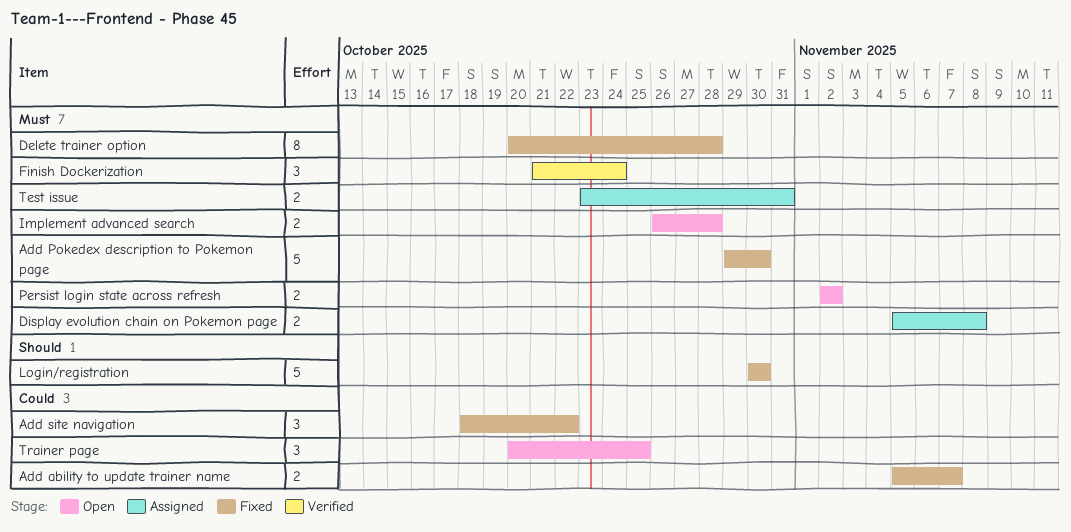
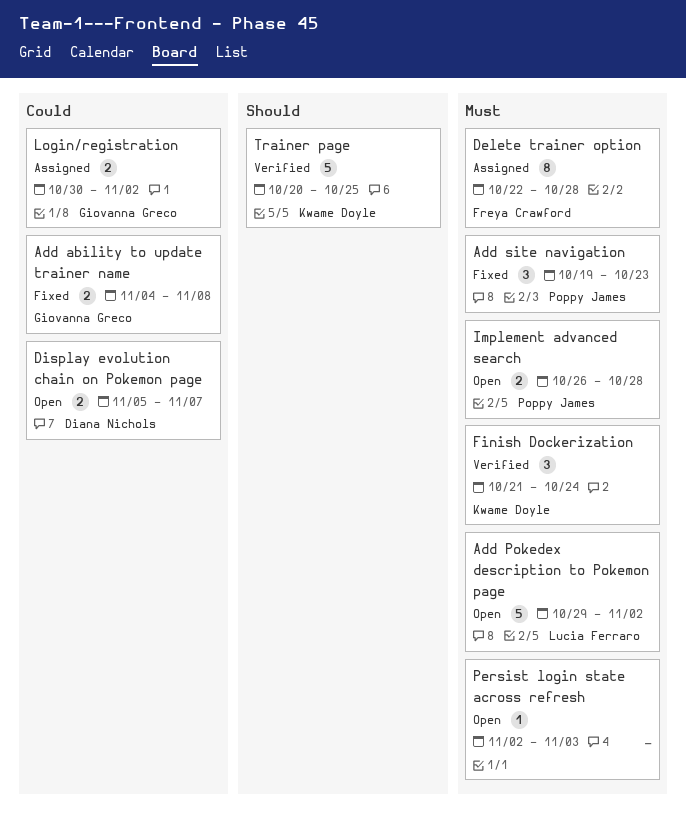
Add ability to update trainer name, start: Nov 5 -> Nov 4
Add ability to update trainer name, due: Nov 7 -> Nov 8
Add Pokedex description to Pokemon page, status: Fixed -> Open
Add Pokedex description to Pokemon page, due: Oct 30 -> Nov 2
Add site navigation, priority: Could -> Must
Add site navigation, start: Oct 18 -> Oct 19
Add site navigation, due: Oct 22 -> Oct 23
Delete trainer option, status: Fixed -> Assigned
Delete trainer option, start: Oct 20 -> Oct 22
Display evolution chain on Pokemon page, status: Assigned -> Open
Display evolution chain on Pokemon page, priority: Must -> Could
Display evolution chain on Pokemon page, due: Nov 8 -> Nov 7
Login/registration, status: Fixed -> Assigned
Login/registration, priority: Should -> Could
Login/registration, estimate: 5 -> 2
Login/registration, due: Oct 30 -> Nov 2
Persist login state across refresh, estimate: 2 -> 1
Persist login state across refresh, due: Nov 2 -> Nov 3
Test issue: present -> none
Trainer page, status: Open -> Verified
Trainer page, priority: Could -> Should
Trainer page, estimate: 3 -> 5

